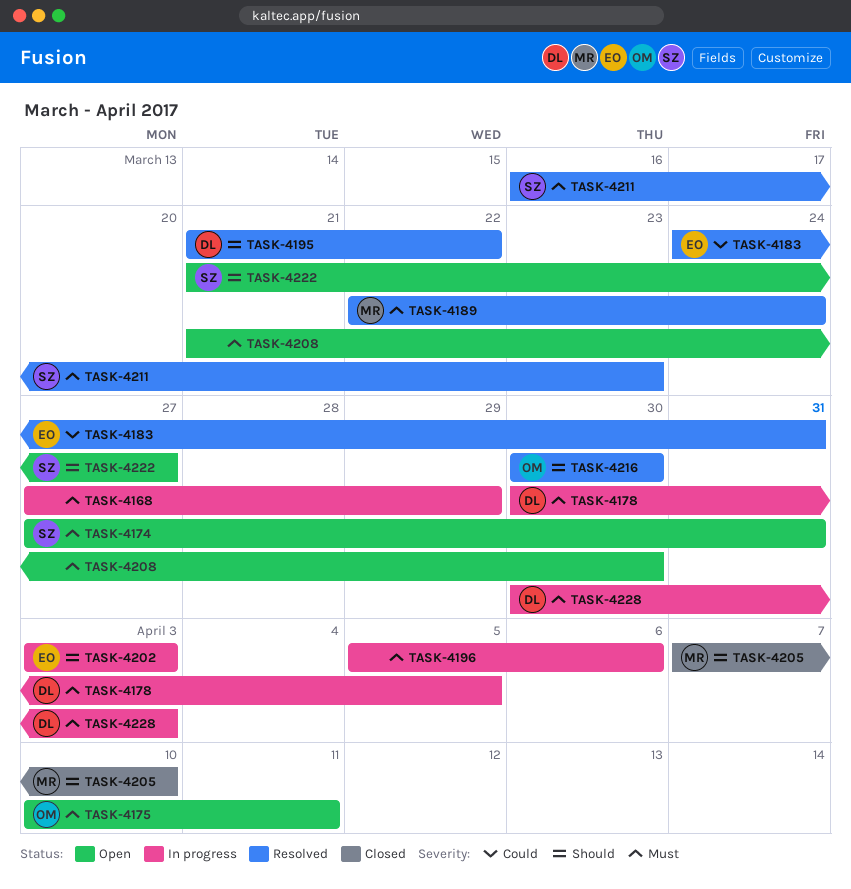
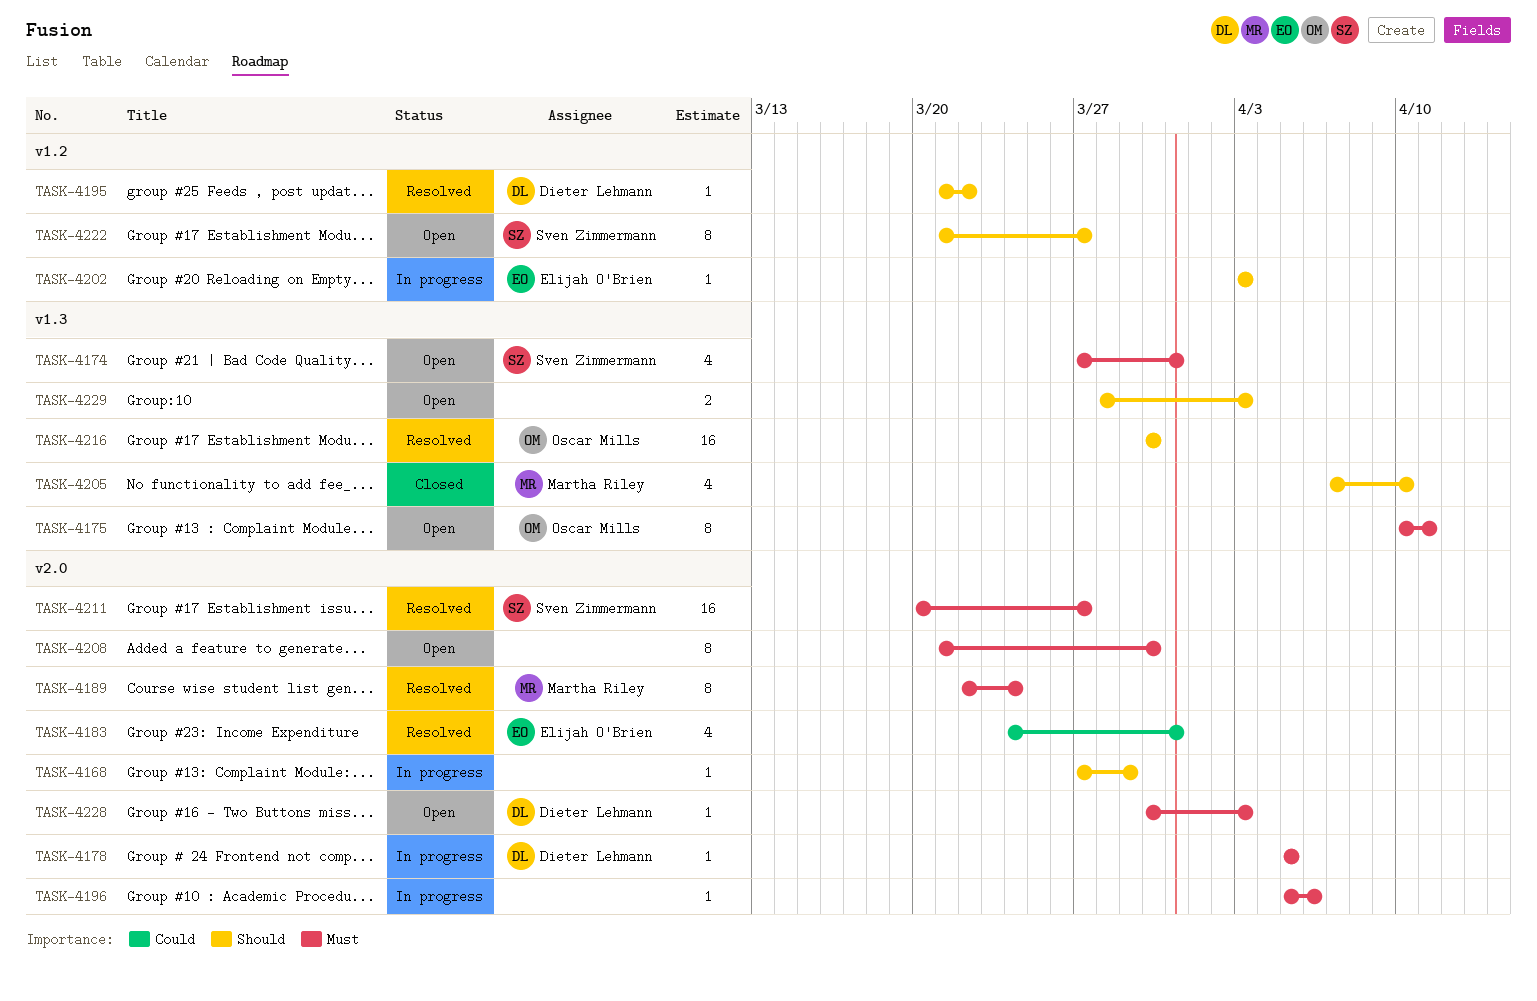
TASK-4168, priority: Must -> Should
TASK-4178, start: Mar 30 -> Apr 5
TASK-4211, start: Mar 16 -> Mar 20
TASK-4211, due: Mar 23 -> Mar 27
TASK-4228, status: In progress -> Open
TASK-4229: none -> present

